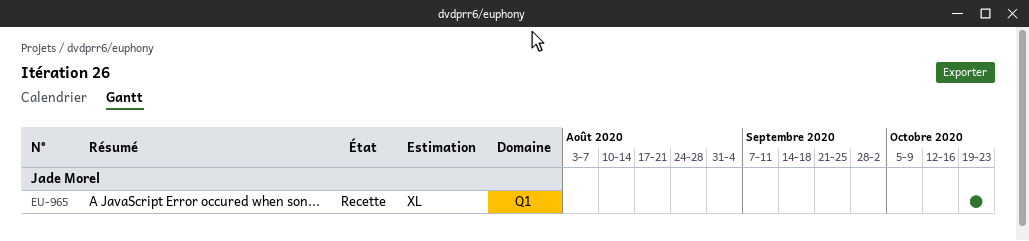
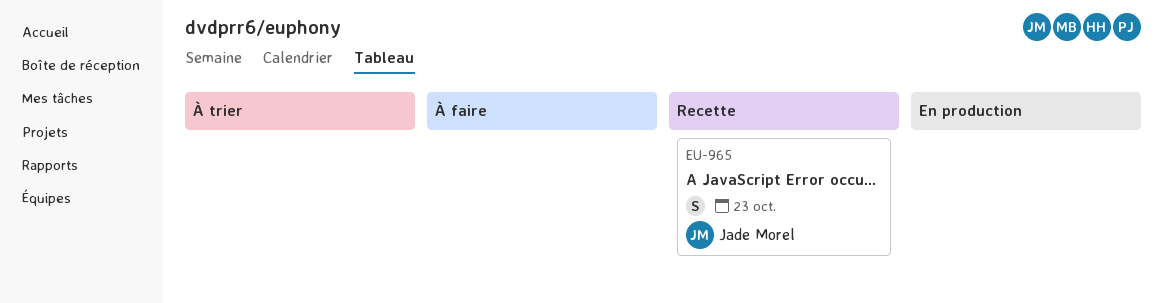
EU-965, estimate: XL -> S

